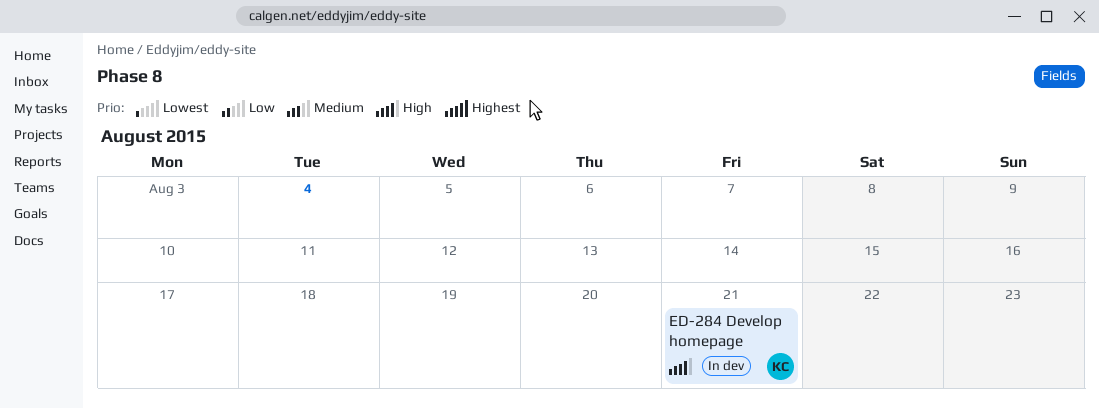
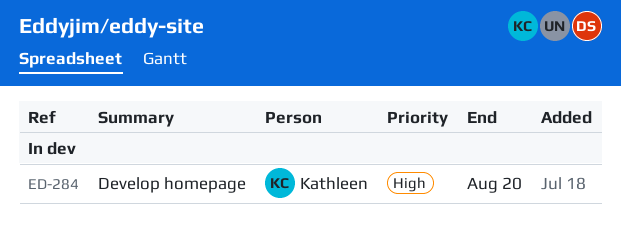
ED-284, due: Aug 21 -> Aug 20

